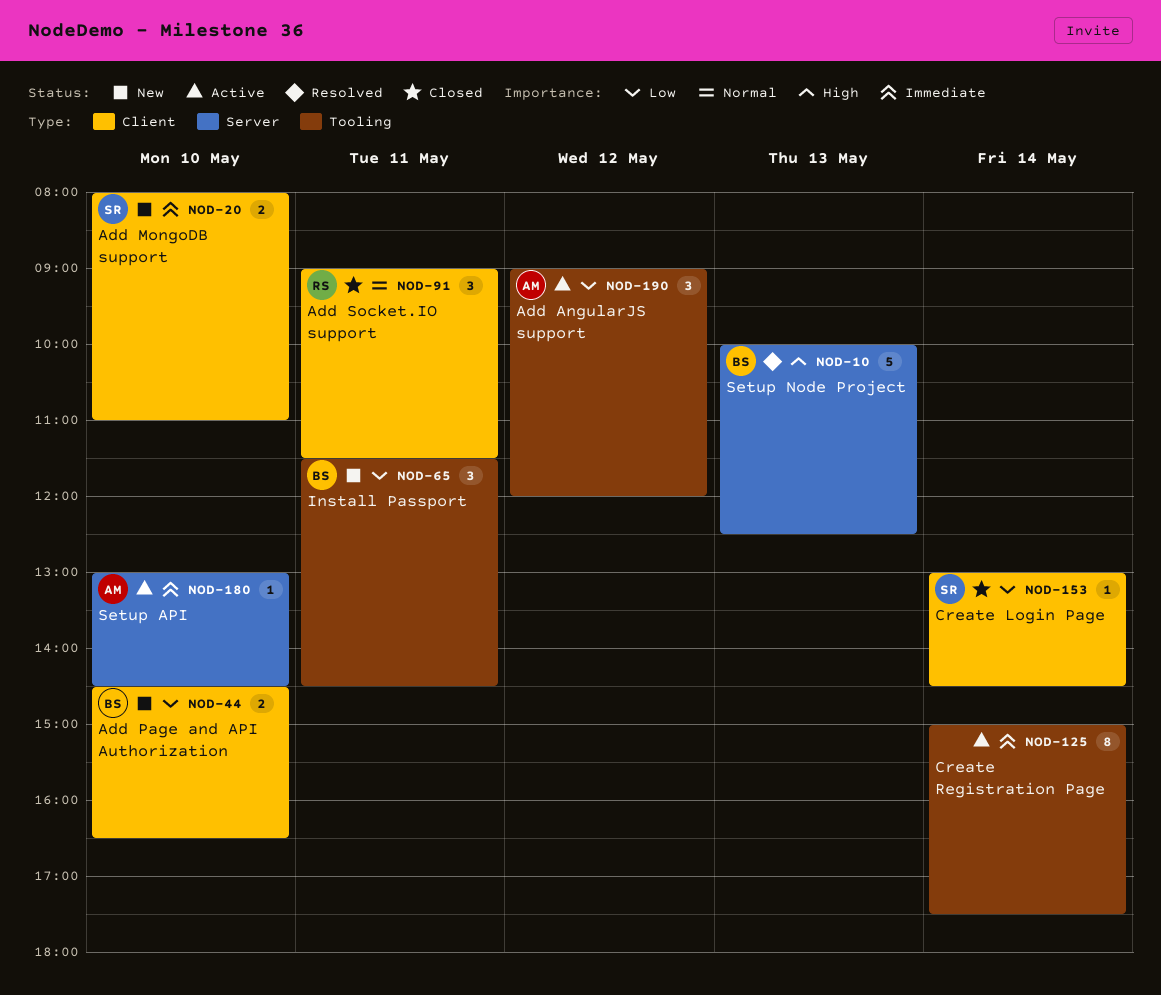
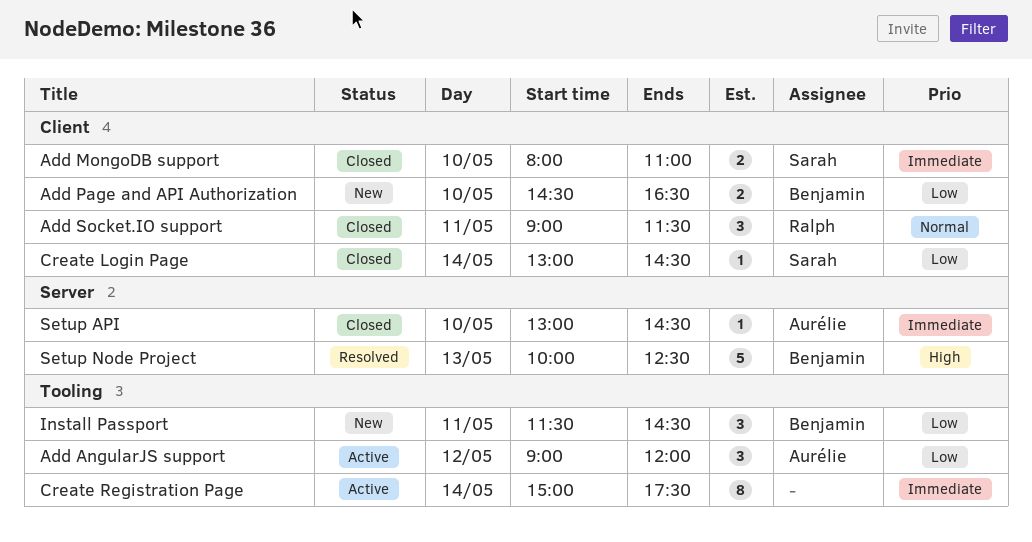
Add MongoDB support, status: New -> Closed
Setup API, status: Active -> Closed

